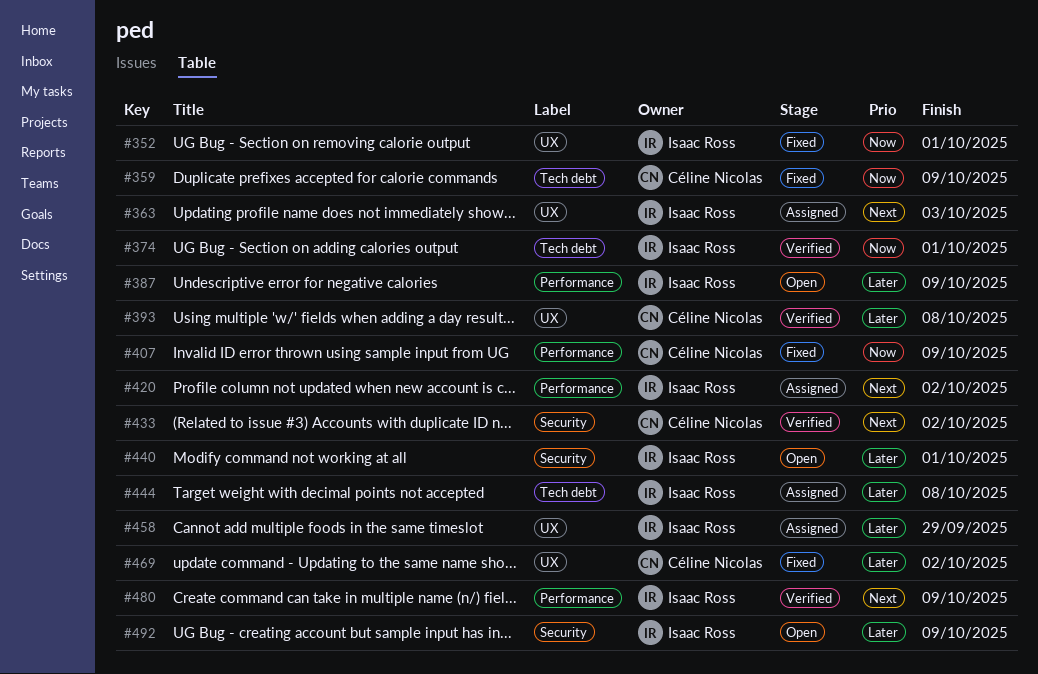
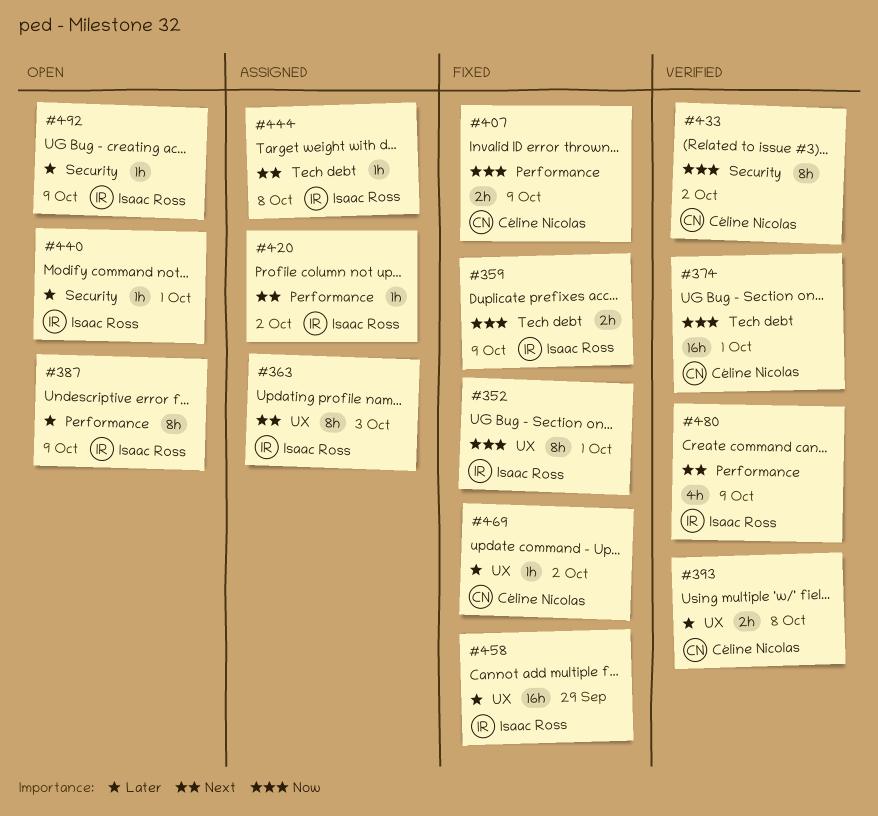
#359, owner: Céline Nicolas -> Isaac Ross
#374, owner: Isaac Ross -> Céline Nicolas
#433, priority: Next -> Now
#444, priority: Later -> Next
#458, status: Assigned -> Fixed

